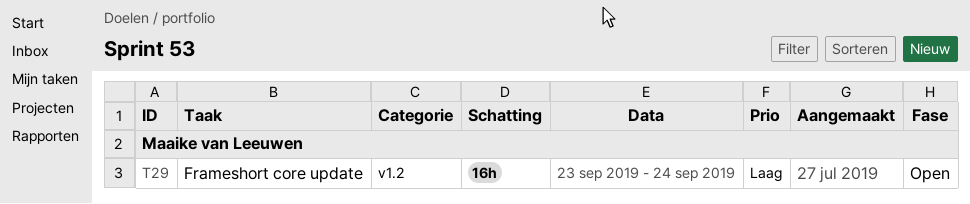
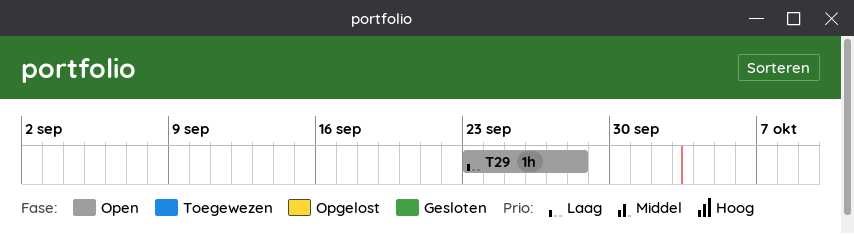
T29, estimate: 16h -> 1h
T29, due: Sep 24 -> Sep 28

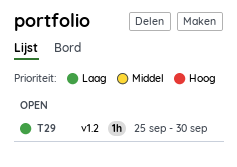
T29, start: Sep 23 -> Sep 25
T29, due: Sep 28 -> Sep 30

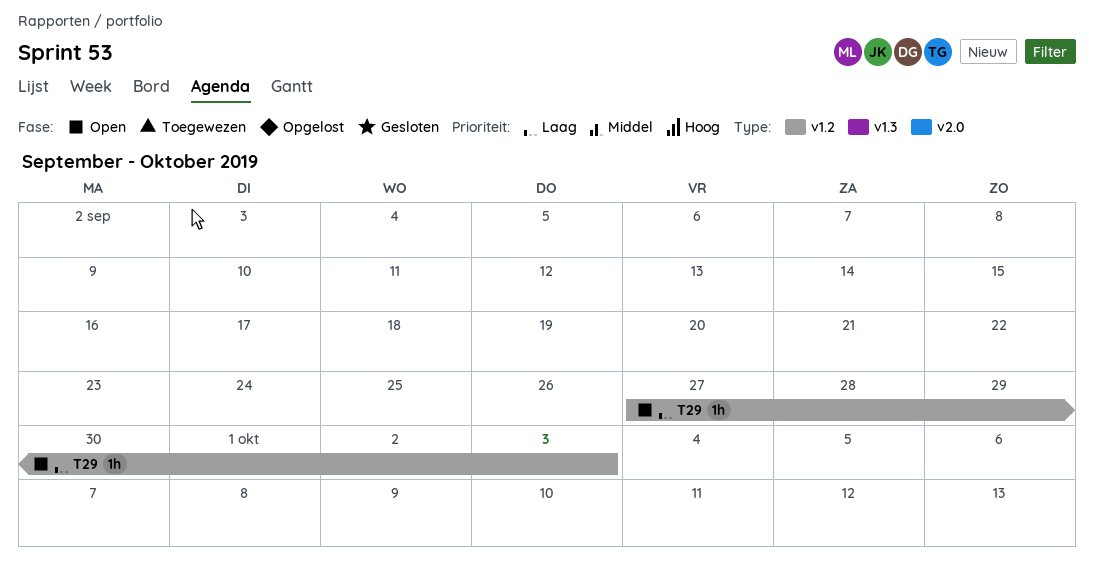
T29, start: Sep 25 -> Sep 27
T29, due: Sep 30 -> Oct 3

